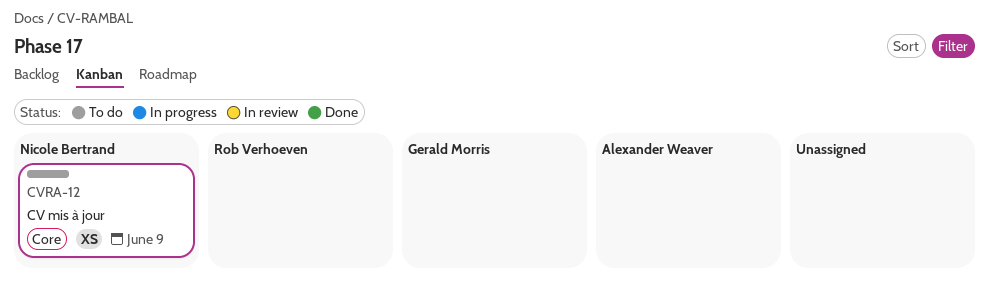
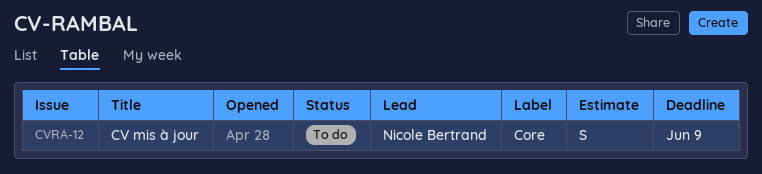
CVRA-12, estimate: XS -> S

